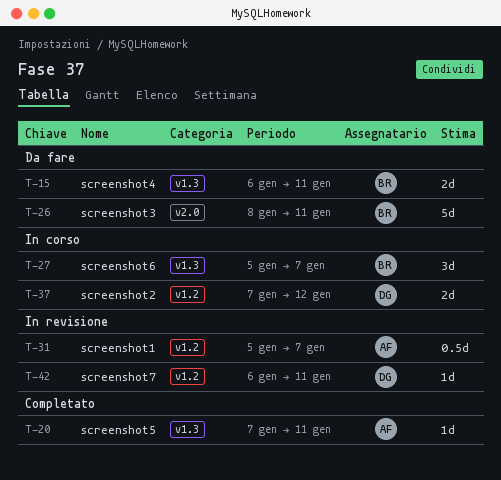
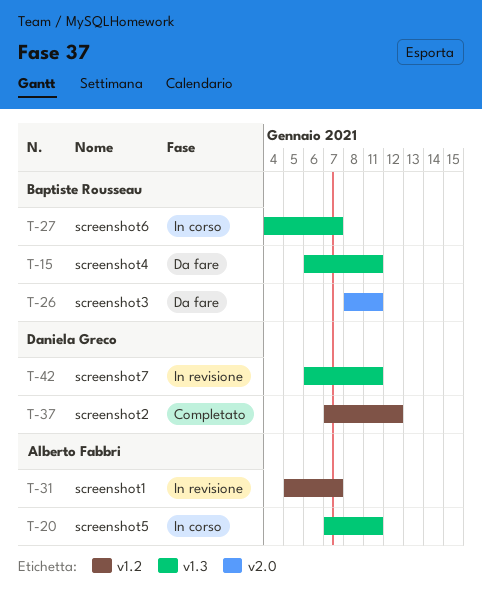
T-20, status: Completato -> In corso
T-27, start: Jan 5 -> Jan 4
T-37, status: In corso -> Completato
T-42, label: v1.2 -> v1.3

